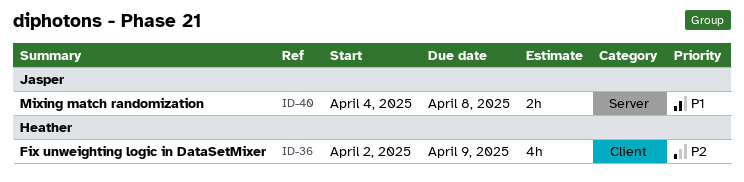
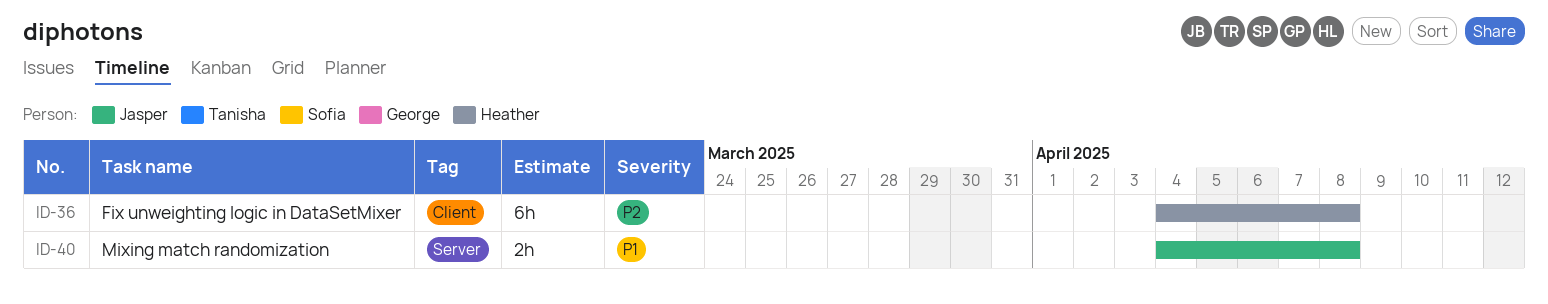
ID-36, estimate: 4h -> 6h
ID-36, start: Apr 2 -> Apr 4
ID-36, due: Apr 9 -> Apr 8

